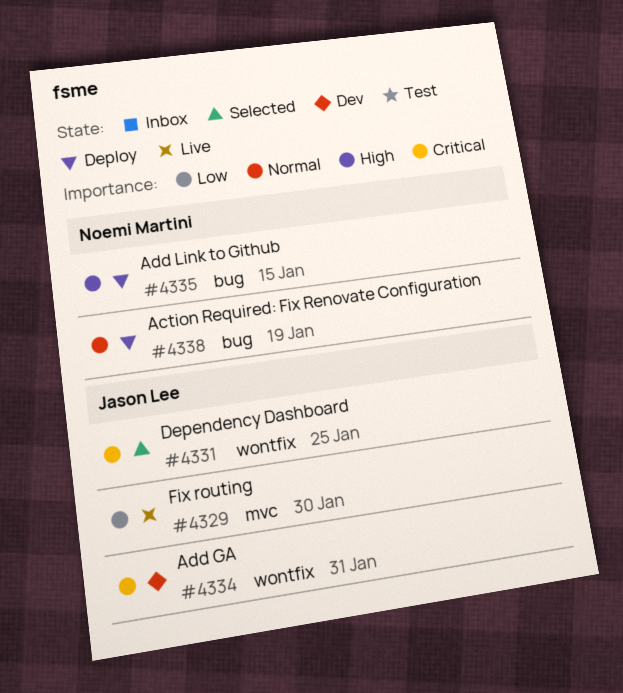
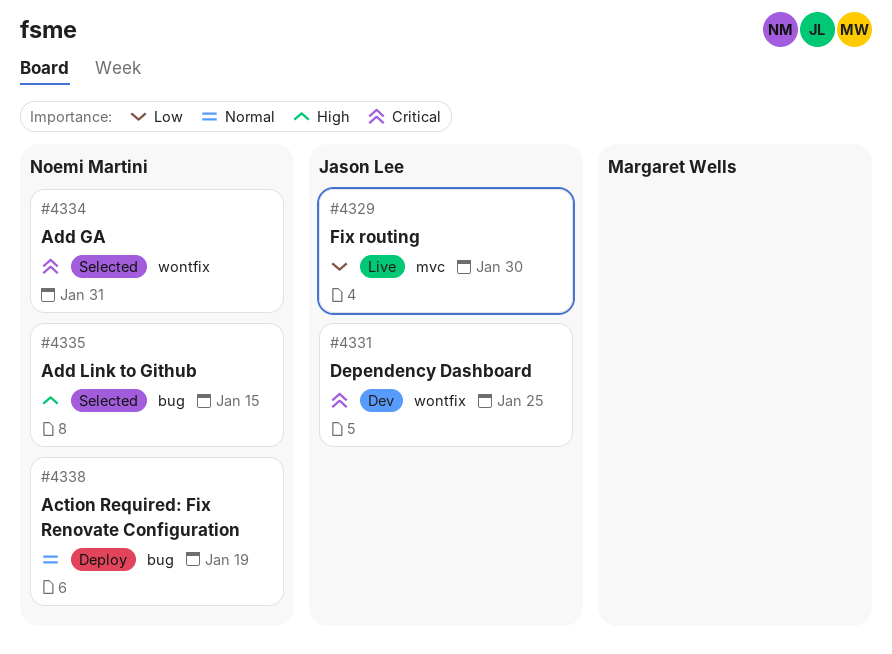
#4331, status: Selected -> Dev
#4334, status: Dev -> Selected
#4334, owner: Jason Lee -> Noemi Martini
#4335, status: Deploy -> Selected

